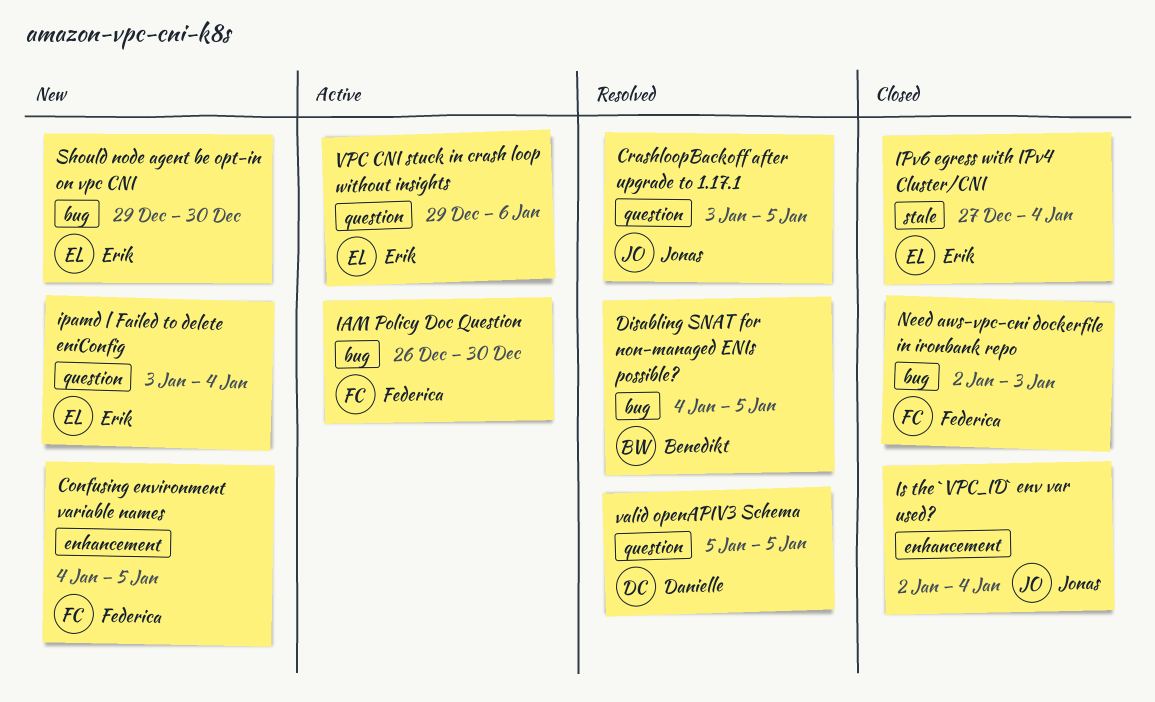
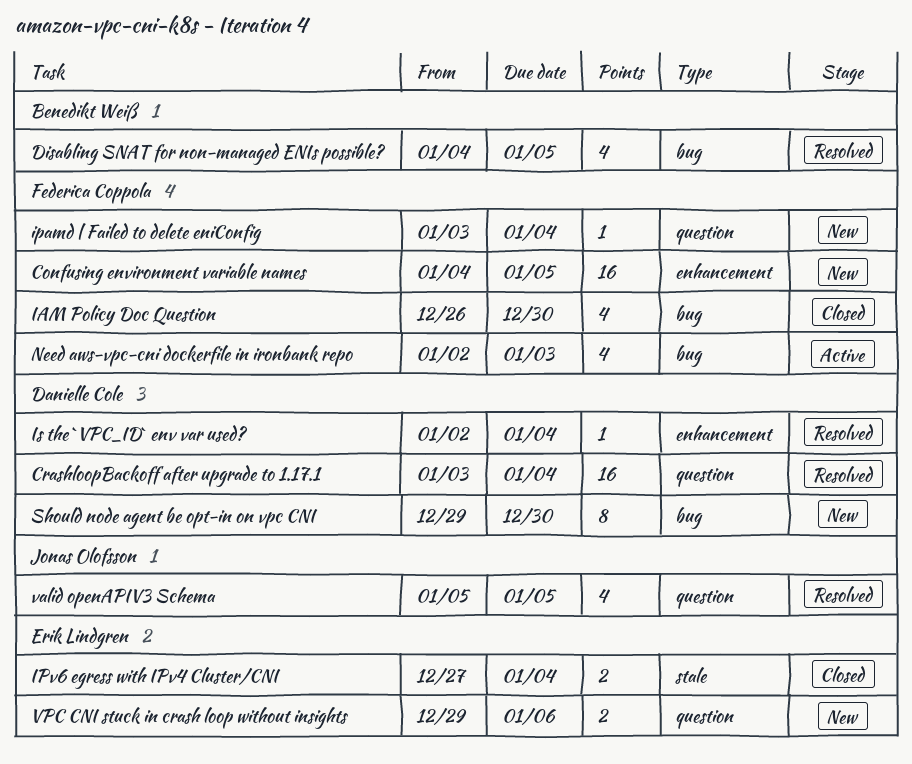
CrashloopBackoff after upgrade to 1.17.1, owner: Jonas Olofsson -> Danielle Cole
CrashloopBackoff after upgrade to 1.17.1, due: Jan 5 -> Jan 4
IAM Policy Doc Question, status: Active -> Closed
ipamd | Failed to delete eniConfig, owner: Erik Lindgren -> Federica Coppola
Is the `VPC_ID` env var used?, status: Closed -> Resolved
Is the `VPC_ID` env var used?, owner: Jonas Olofsson -> Danielle Cole
Need aws-vpc-cni dockerfile in ironbank repo, status: Closed -> Active
Should node agent be opt-in on vpc CNI, owner: Erik Lindgren -> Danielle Cole
valid openAPIV3 Schema, owner: Danielle Cole -> Jonas Olofsson
VPC CNI stuck in crash loop without insights, status: Active -> New

